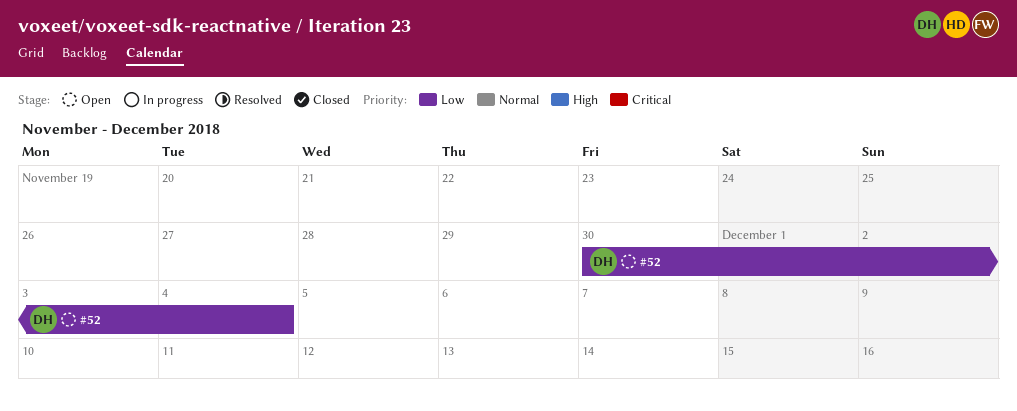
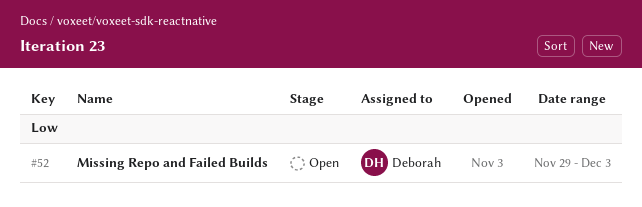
#52, start: Nov 30 -> Nov 29
#52, due: Dec 4 -> Dec 3

